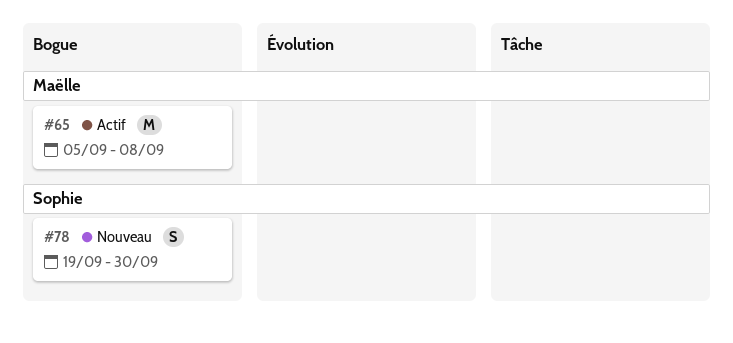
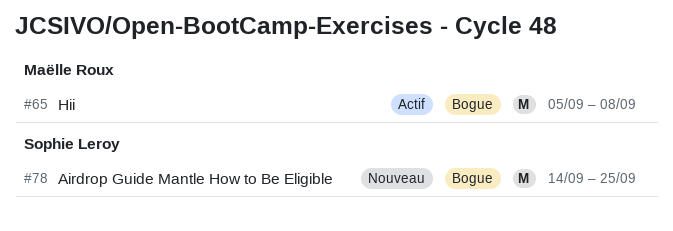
#78, estimate: S -> M
#78, start: Sep 19 -> Sep 14
#78, due: Sep 30 -> Sep 25

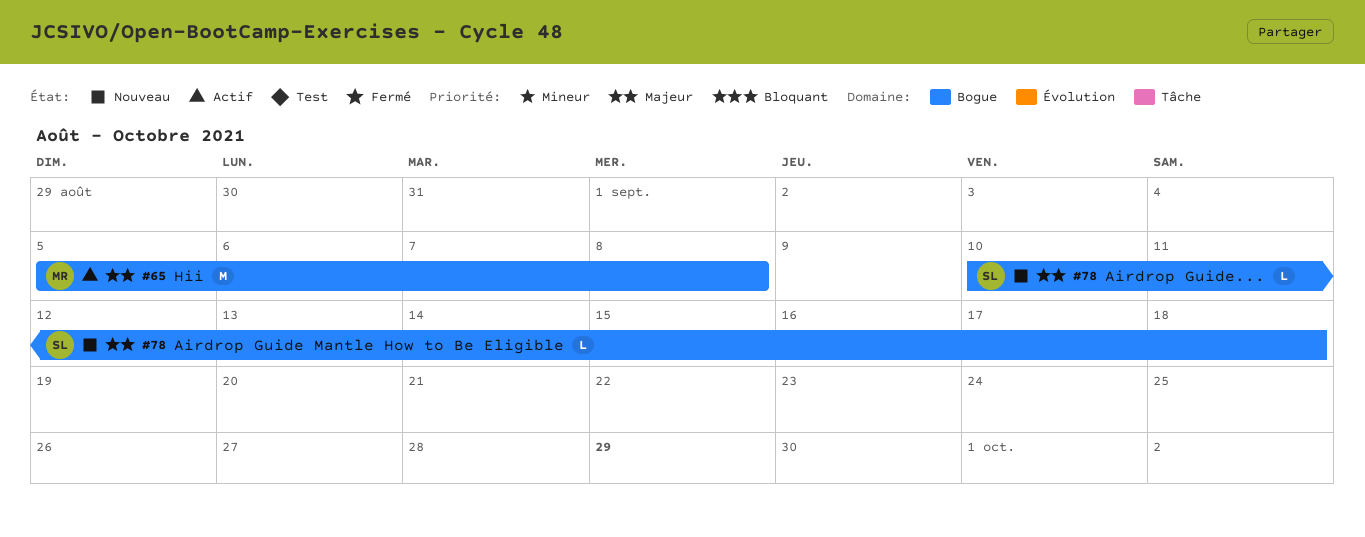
#78, estimate: M -> L
#78, start: Sep 14 -> Sep 10
#78, due: Sep 25 -> Sep 18

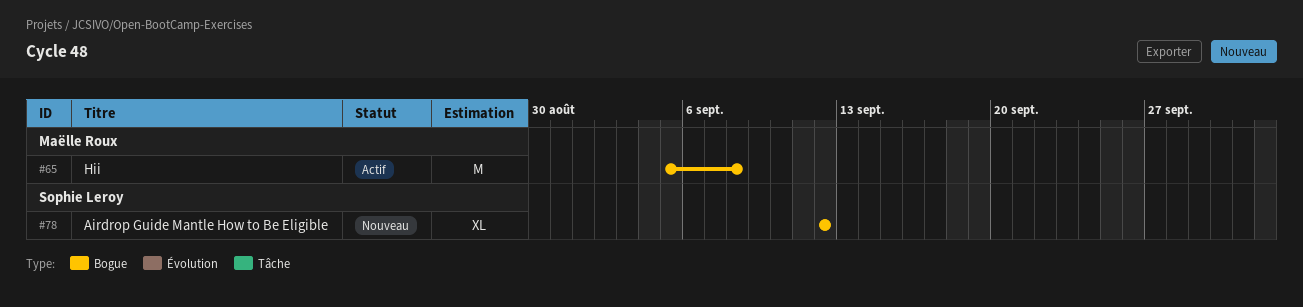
#78, estimate: L -> XL
#78, start: Sep 10 -> Sep 12
#78, due: Sep 18 -> Sep 12

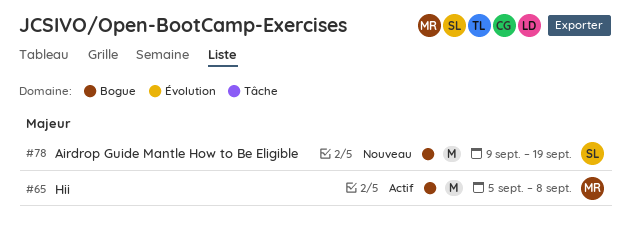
#78, estimate: XL -> M
#78, start: Sep 12 -> Sep 9
#78, due: Sep 12 -> Sep 19

